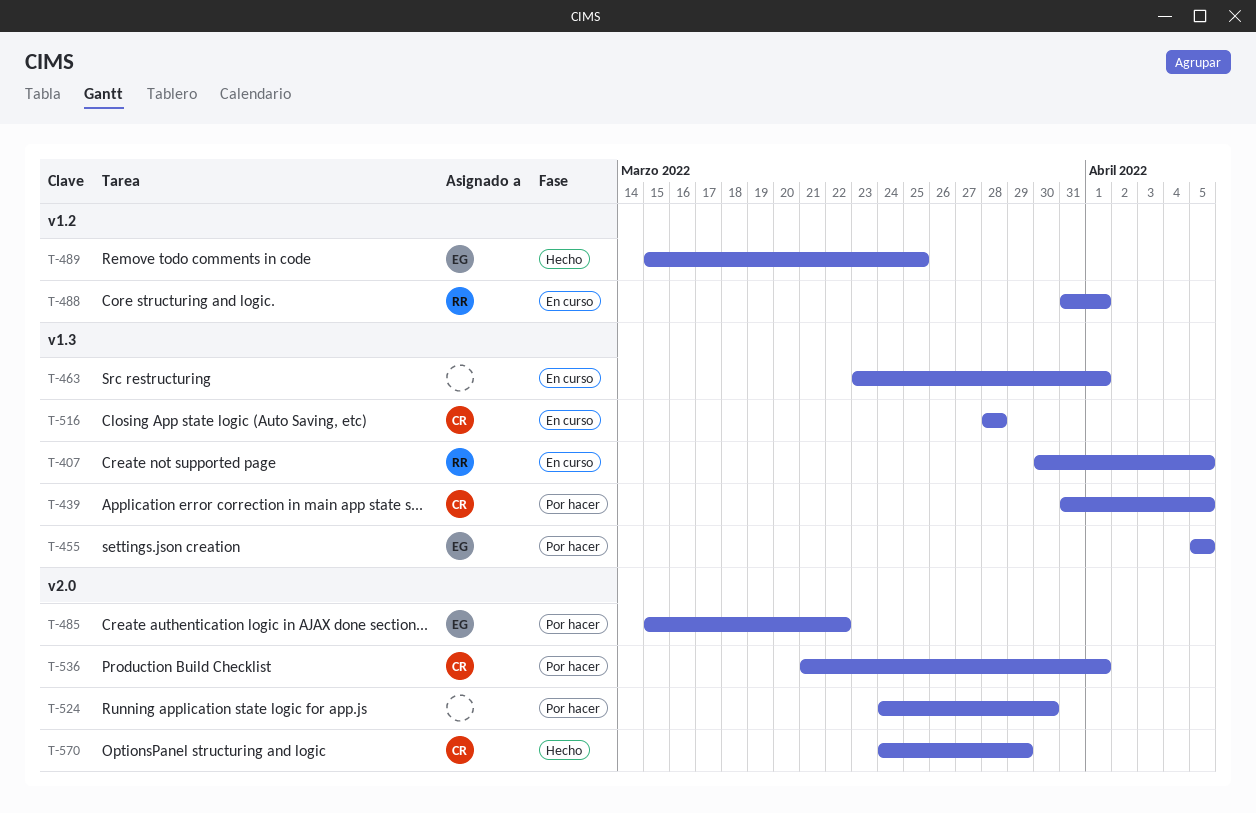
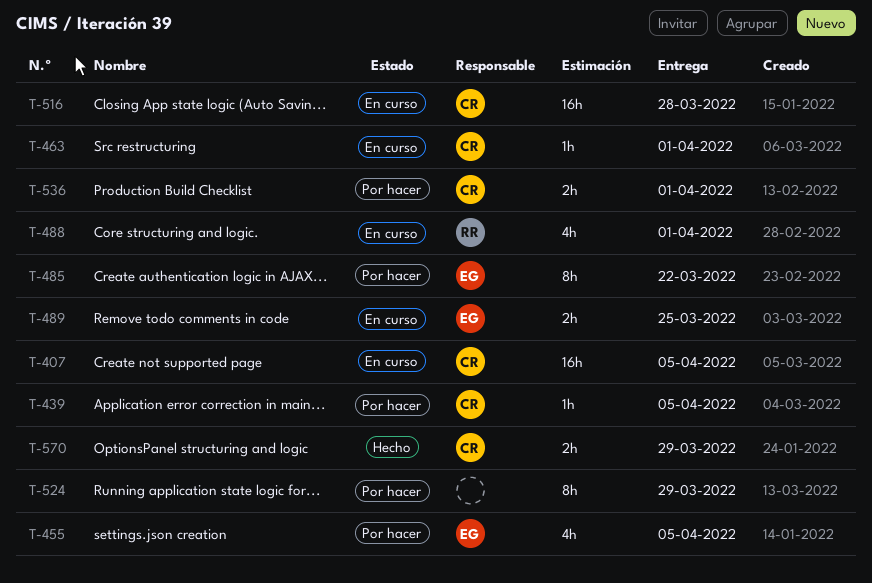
T-407, owner: RR -> CR
T-463, owner: none -> CR
T-489, status: Hecho -> En curso
T-524, due: Mar 30 -> Mar 29

